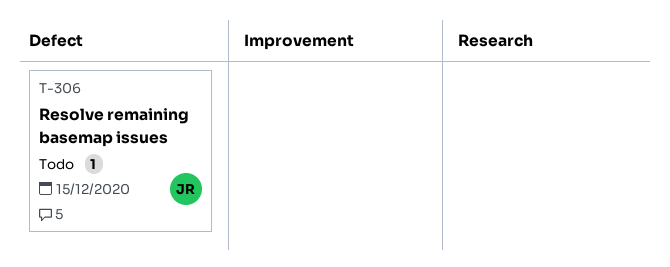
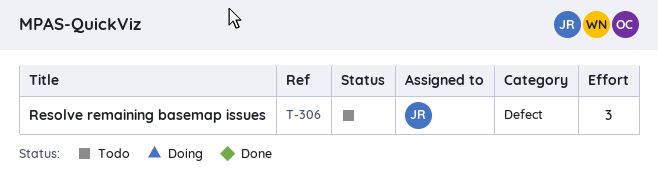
T-306, estimate: 1 -> 3

